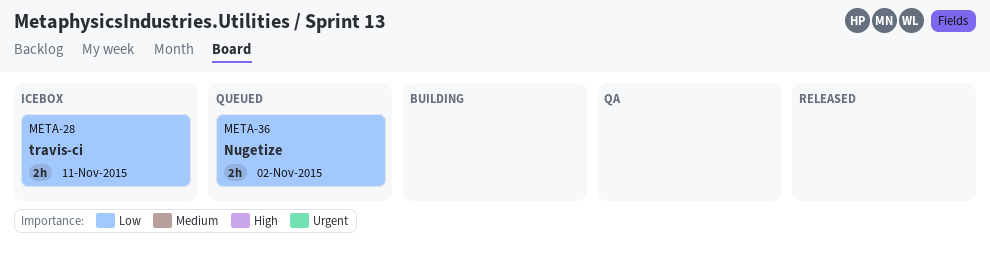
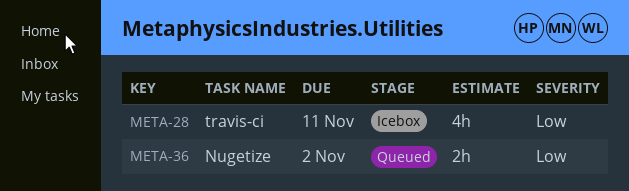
META-28, estimate: 2h -> 4h

